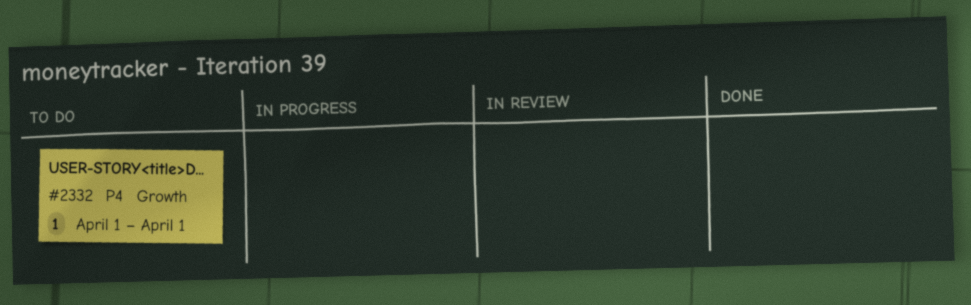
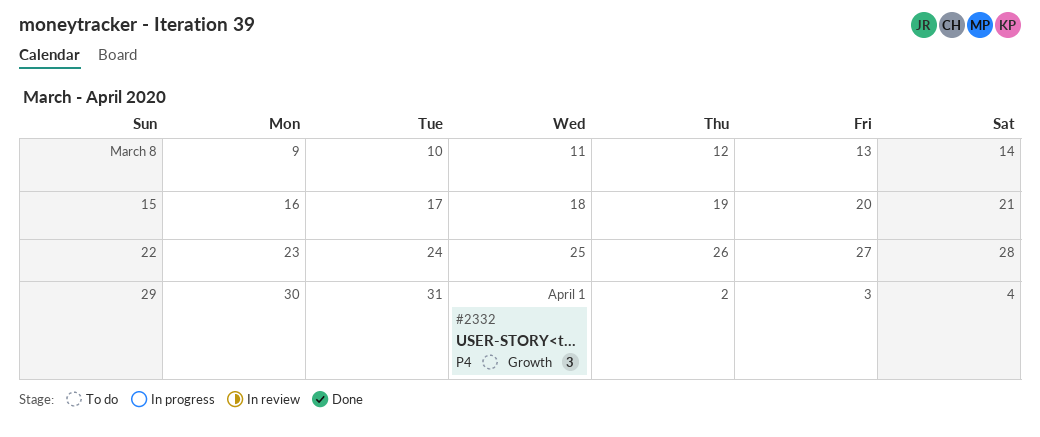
#2332, estimate: 1 -> 3

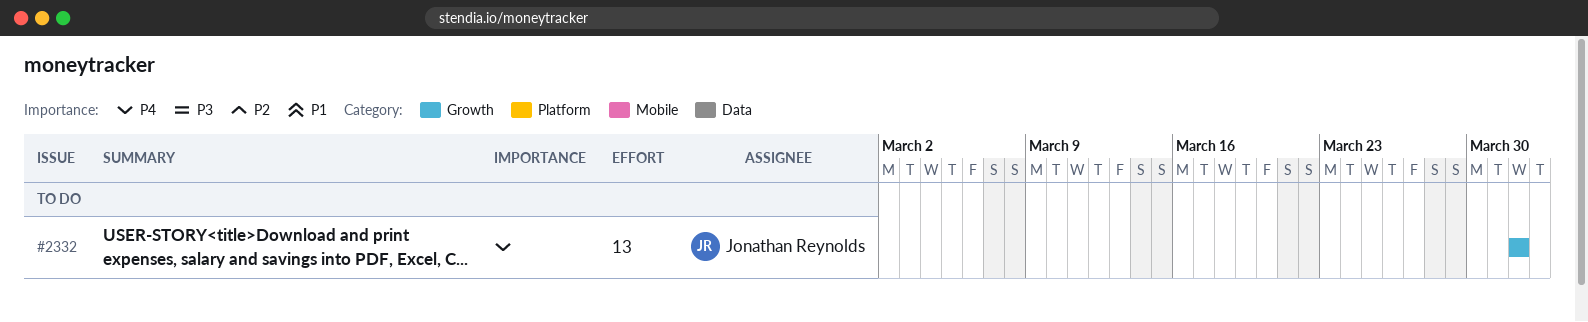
#2332, estimate: 3 -> 13

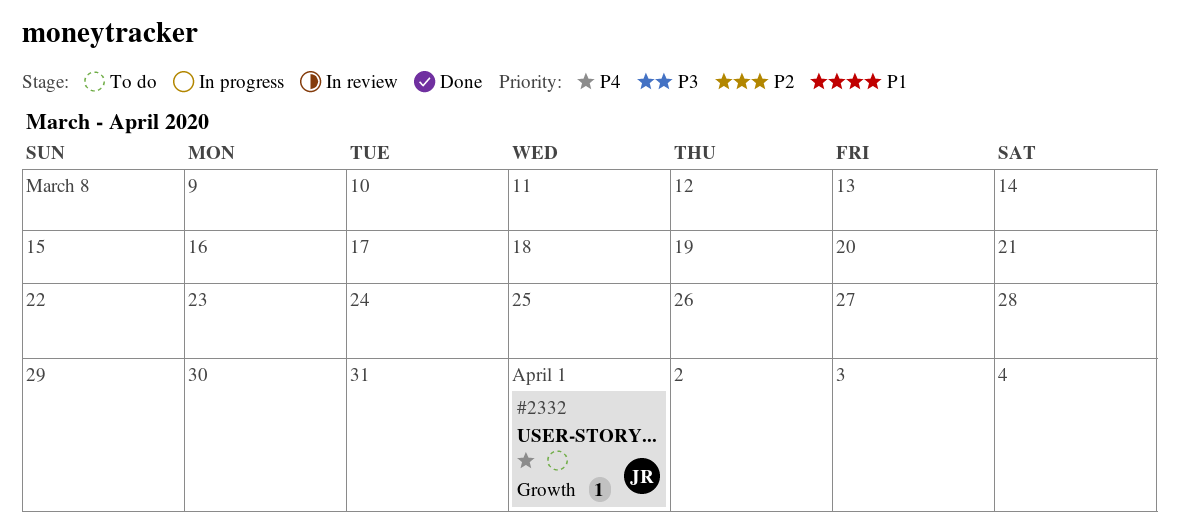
#2332, estimate: 13 -> 1

